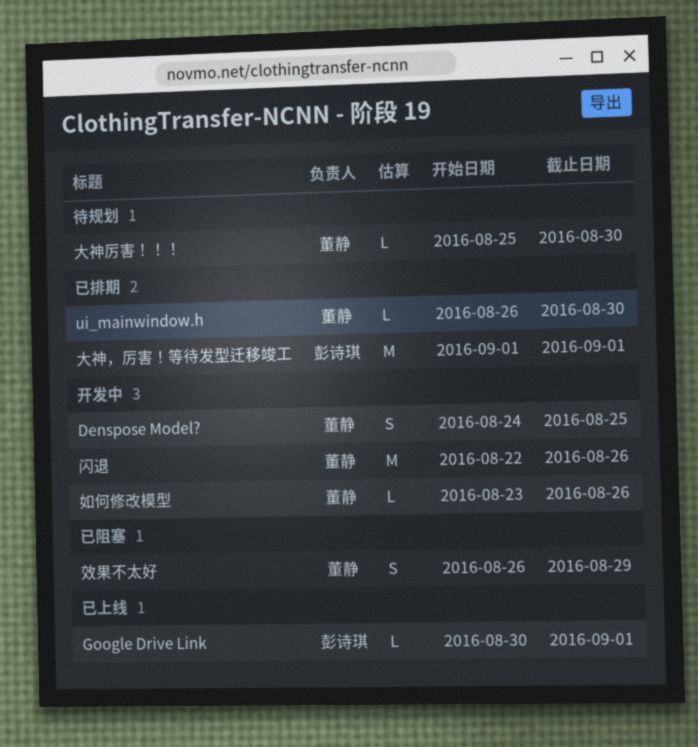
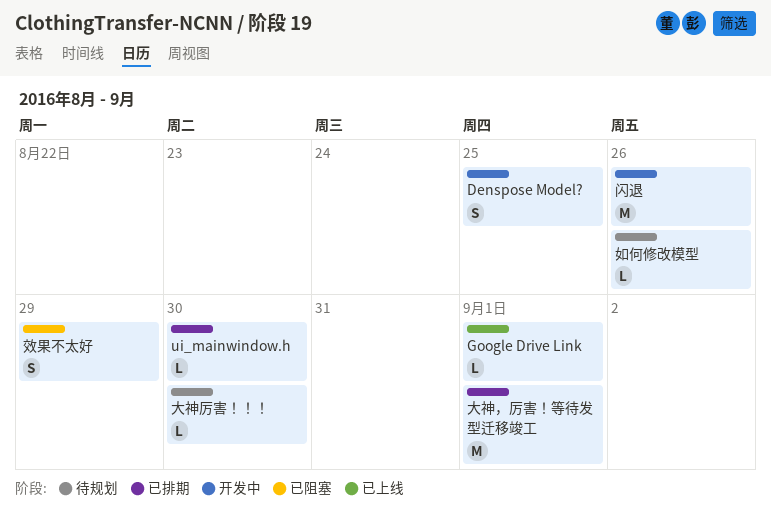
如何修改模型, status: 开发中 -> 待规划

